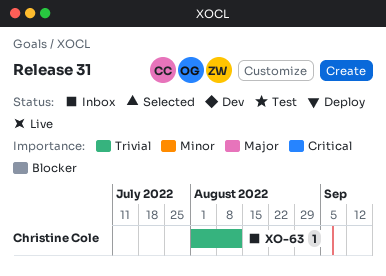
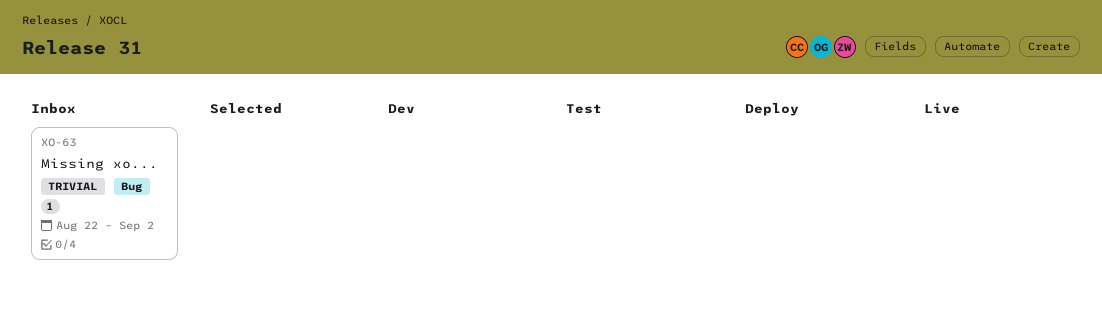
XO-63, start: Aug 1 -> Aug 22
XO-63, due: Aug 12 -> Sep 2

